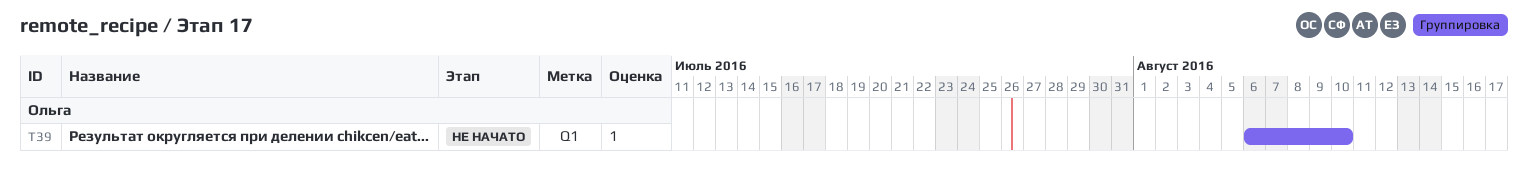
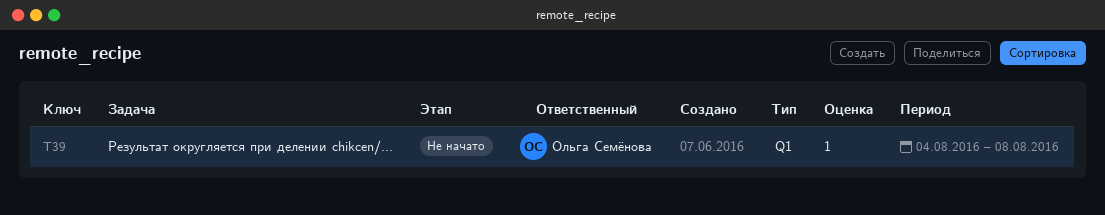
T39, start: Aug 6 -> Aug 4
T39, due: Aug 10 -> Aug 8

